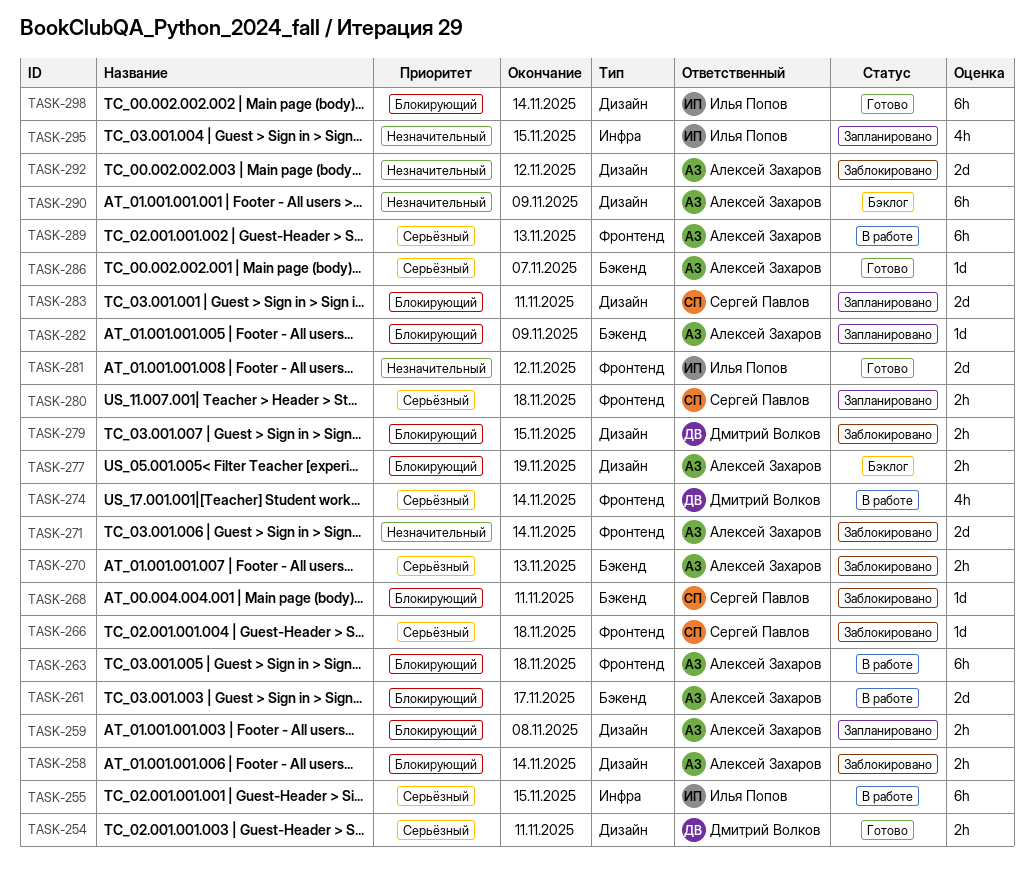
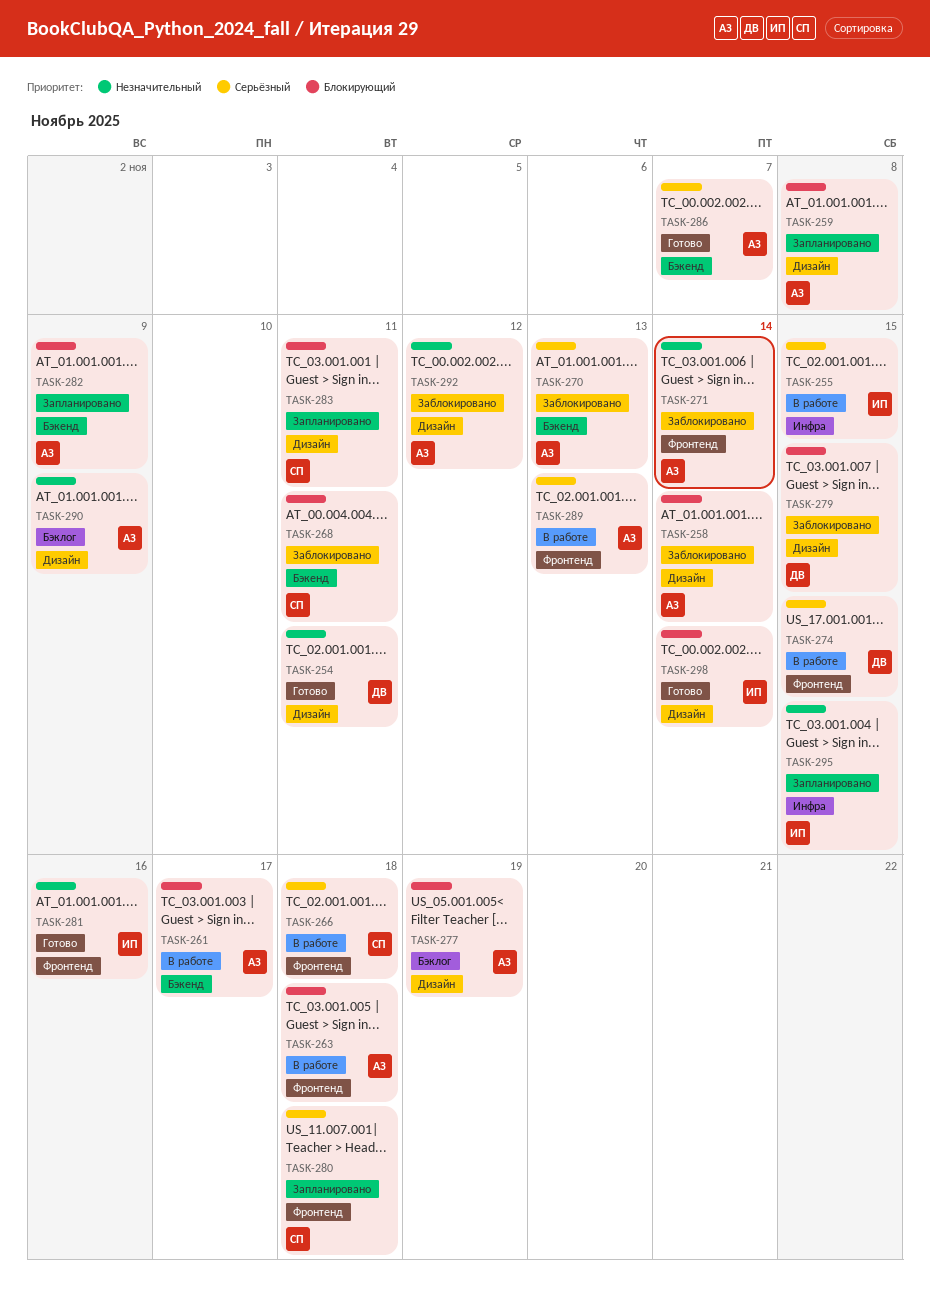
TASK-254, priority: Серьёзный -> Незначительный
TASK-266, status: Заблокировано -> В работе
TASK-274, due: Nov 14 -> Nov 15
TASK-281, due: Nov 12 -> Nov 16

